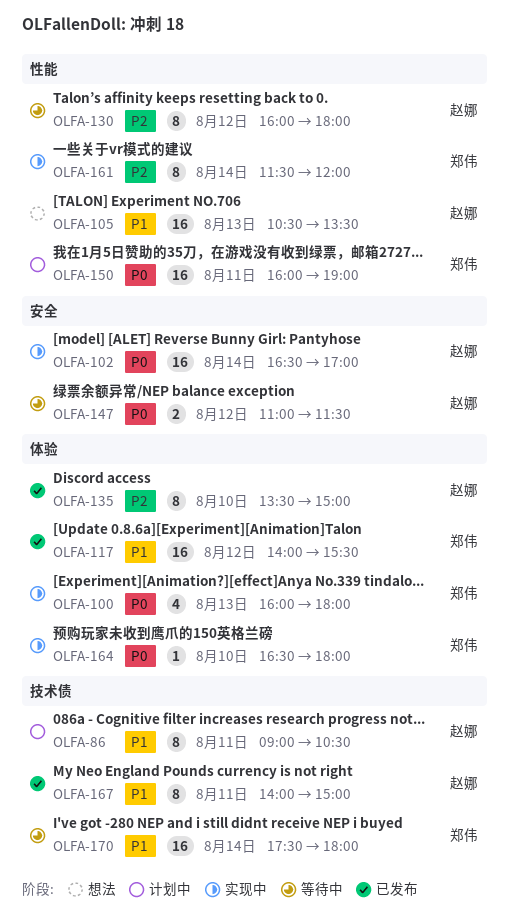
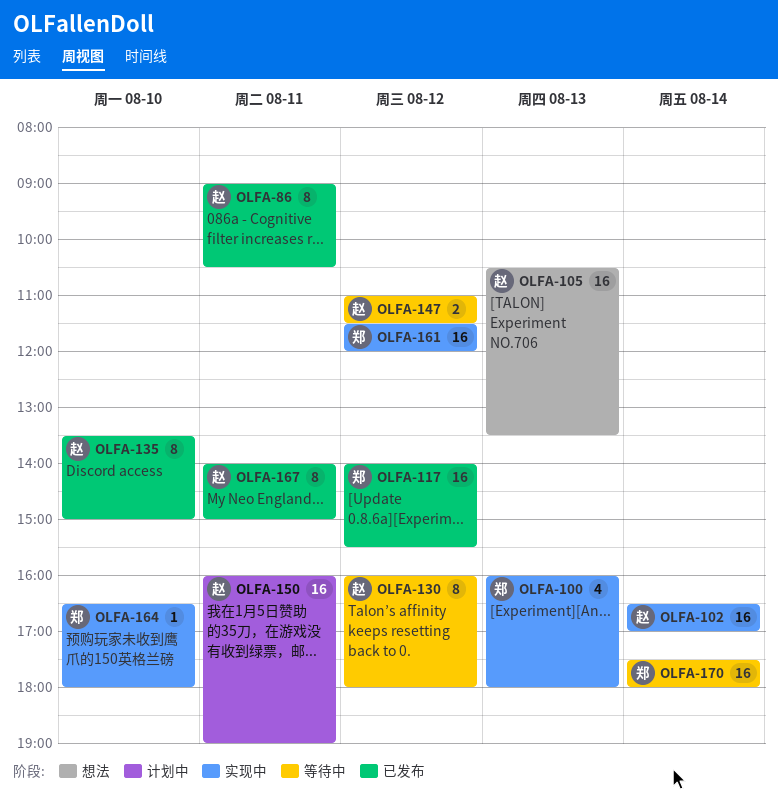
OLFA-86, status: 计划中 -> 已发布
OLFA-150, owner: 郑伟 -> 赵娜
OLFA-161, estimate: 8 -> 16
OLFA-161, day: Aug 14 -> Aug 12

